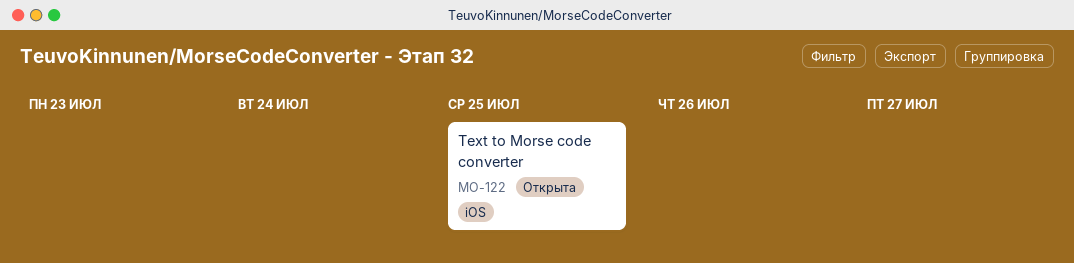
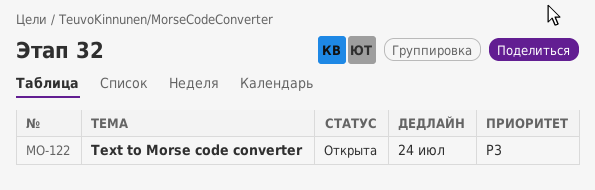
MO-122, due: Jul 25 -> Jul 24

